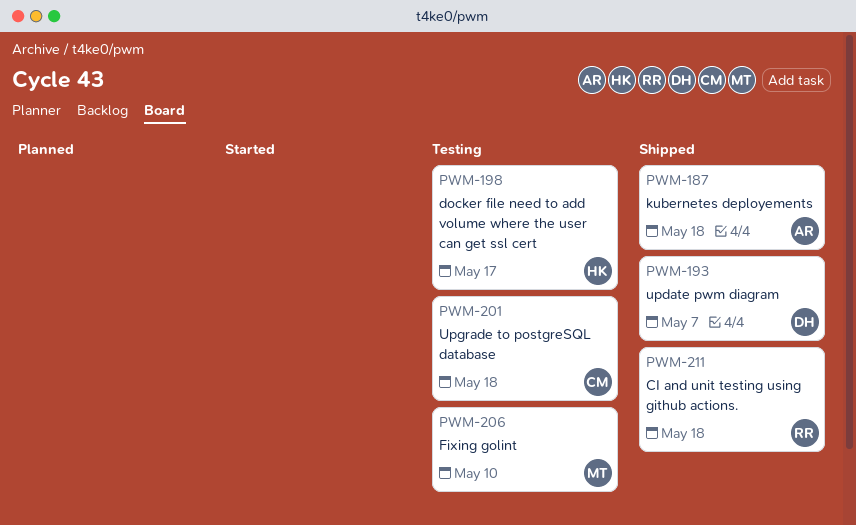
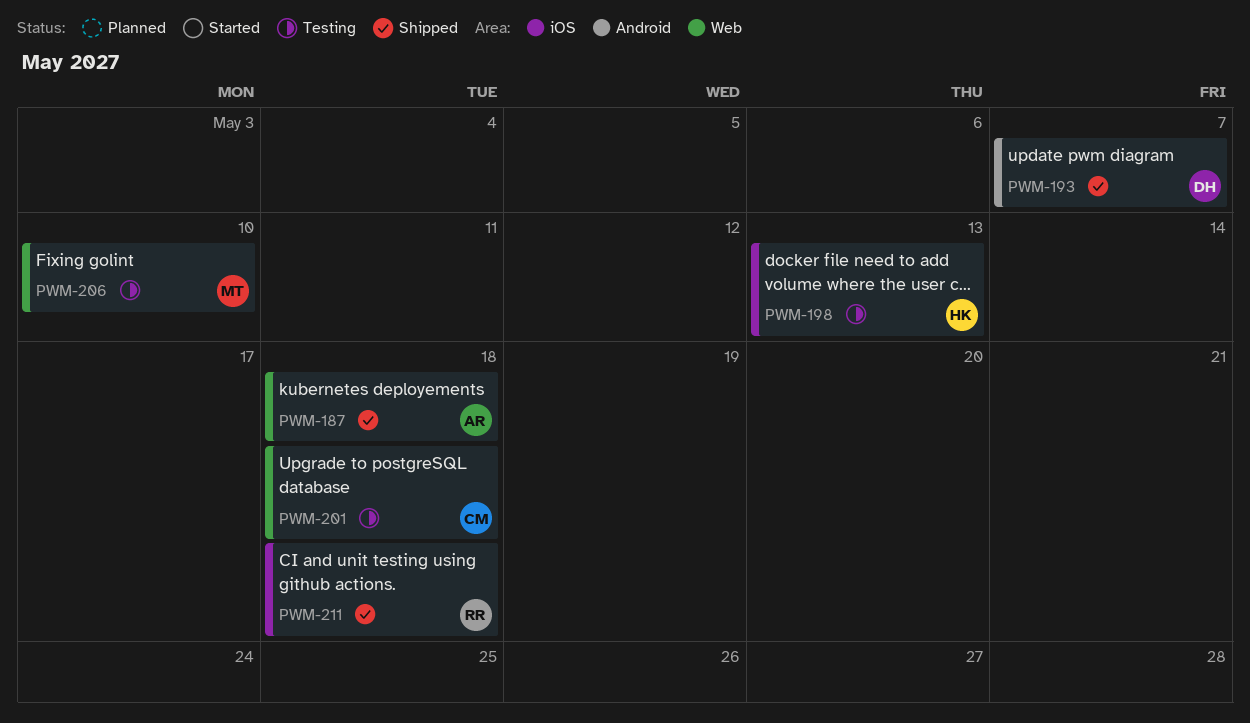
PWM-198, due: May 17 -> May 13

